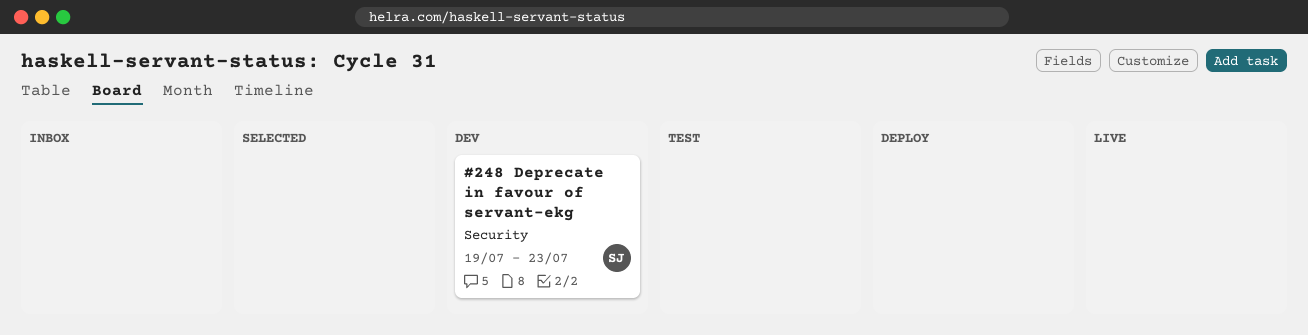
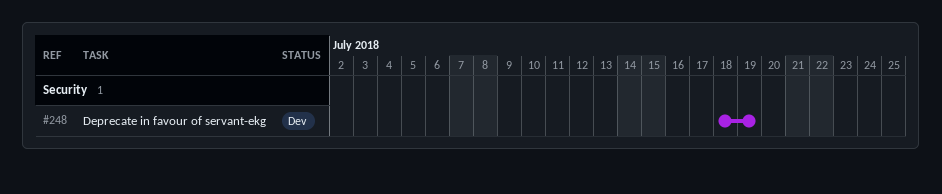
#248, start: Jul 19 -> Jul 18
#248, due: Jul 23 -> Jul 19

